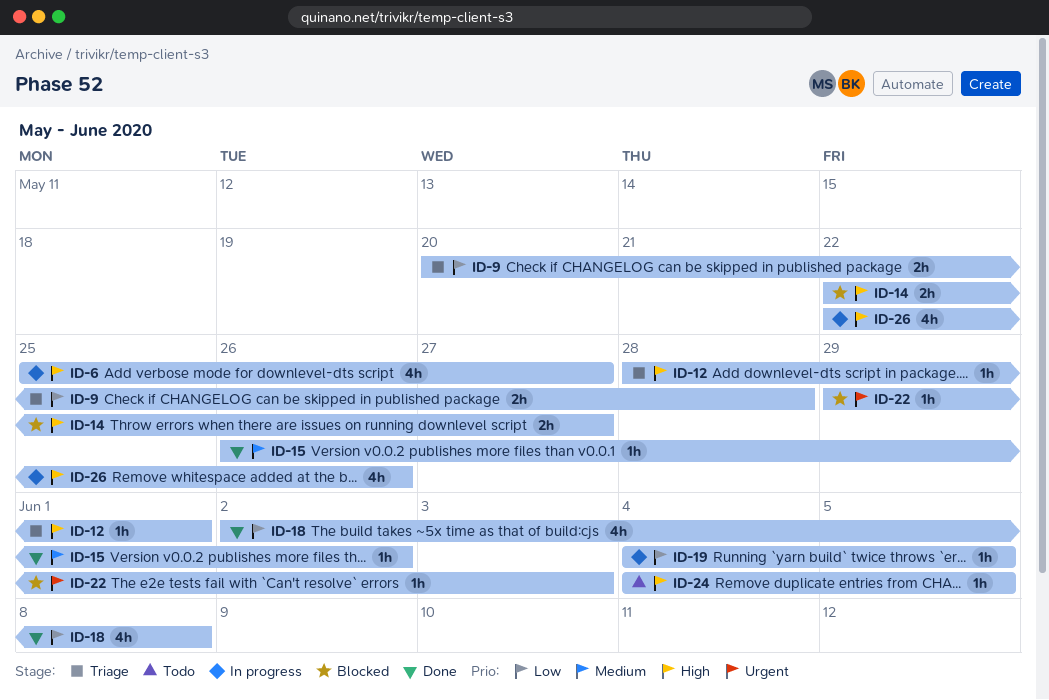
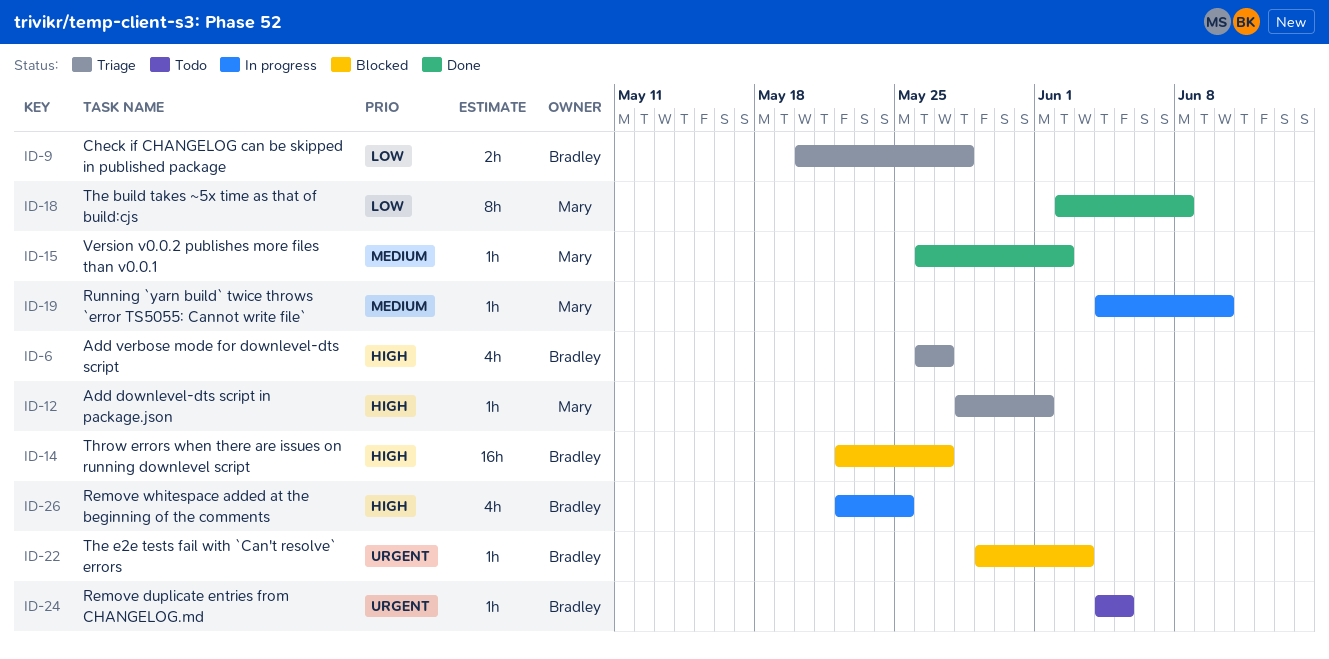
ID-6, status: In progress -> Triage
ID-6, start: May 25 -> May 26
ID-14, estimate: 2h -> 16h
ID-18, estimate: 4h -> 8h
ID-19, priority: Low -> Medium
ID-19, due: Jun 5 -> Jun 10
ID-24, priority: High -> Urgent
ID-26, due: May 26 -> May 25

